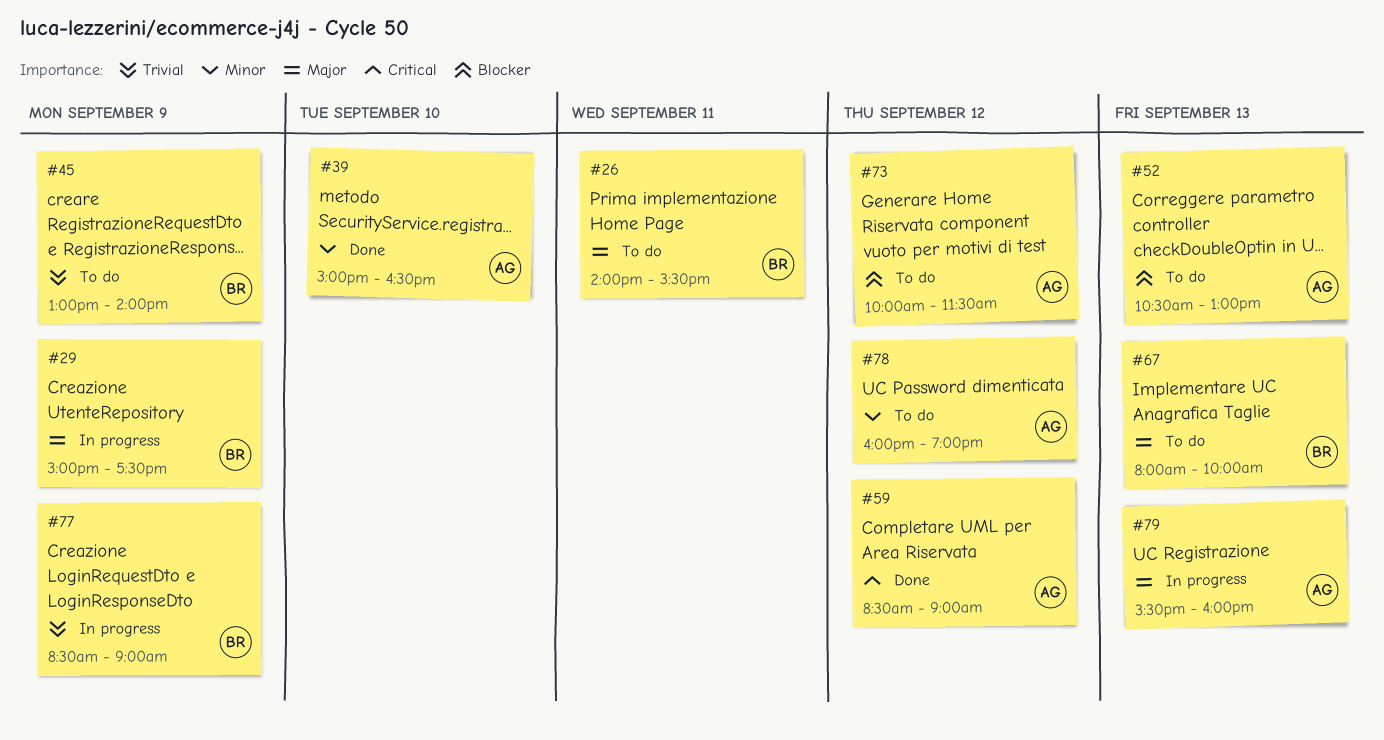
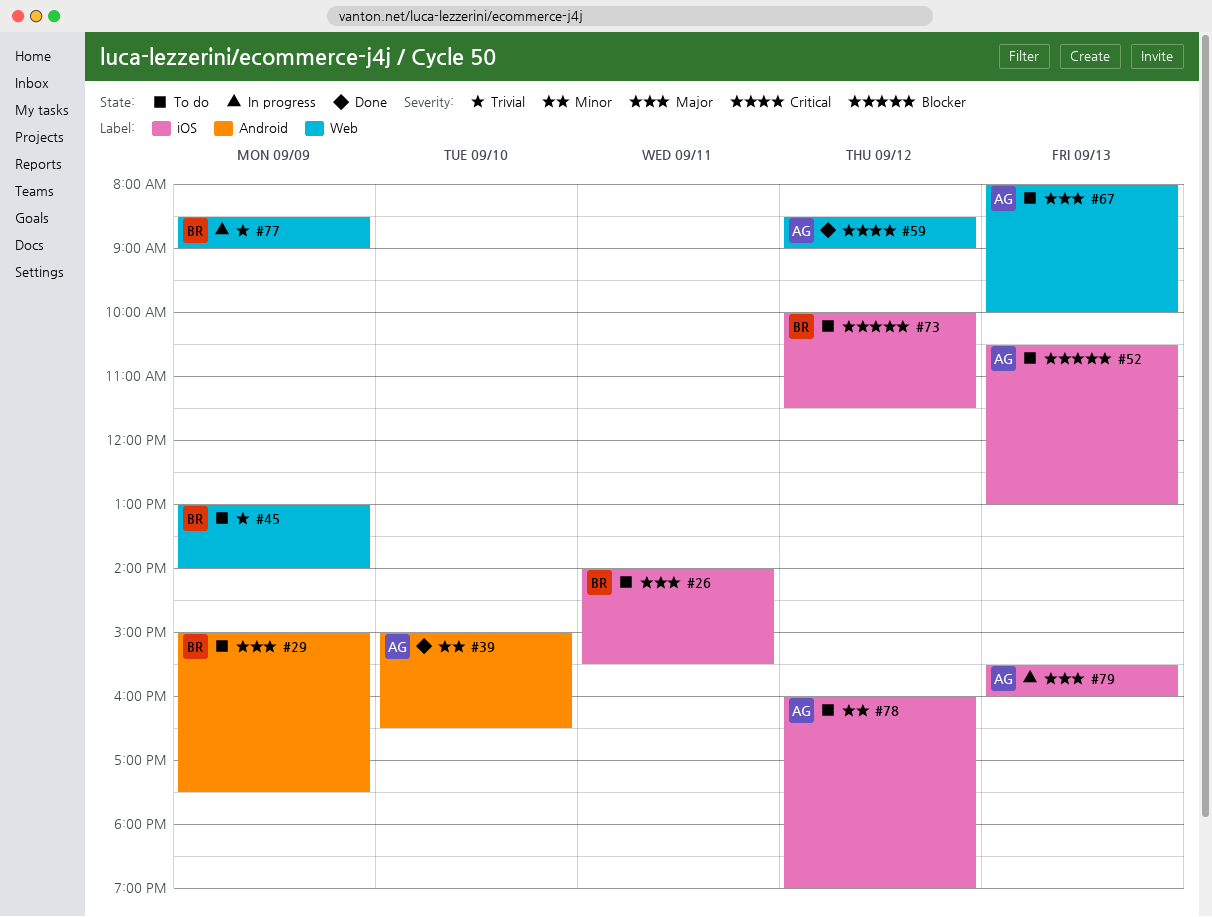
#29, status: In progress -> To do
#67, owner: BR -> AG
#73, owner: AG -> BR

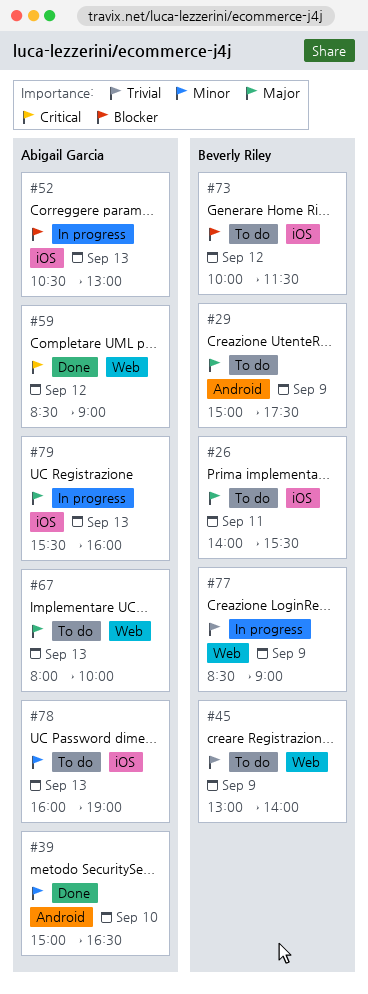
#52, status: To do -> In progress
#78, day: Sep 12 -> Sep 13

